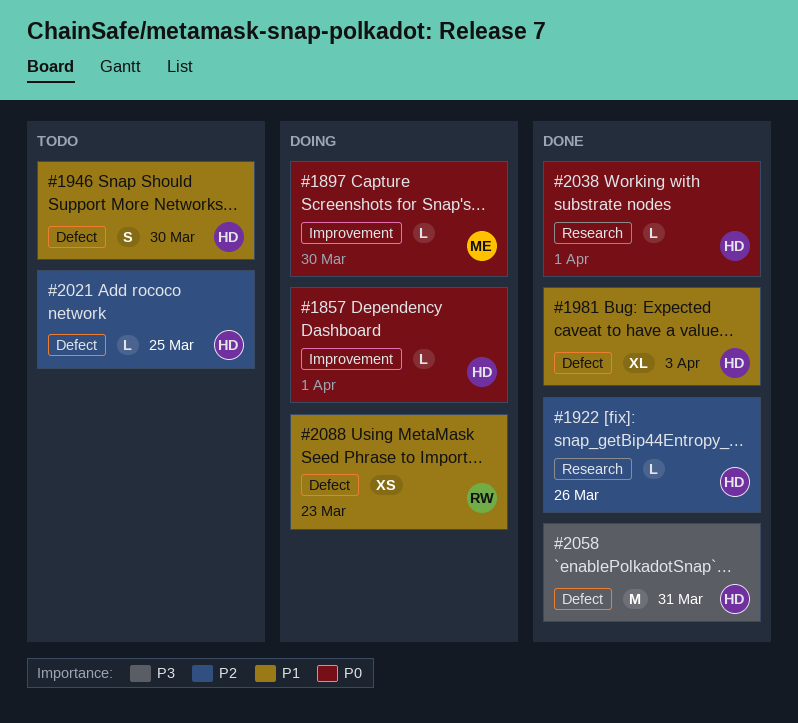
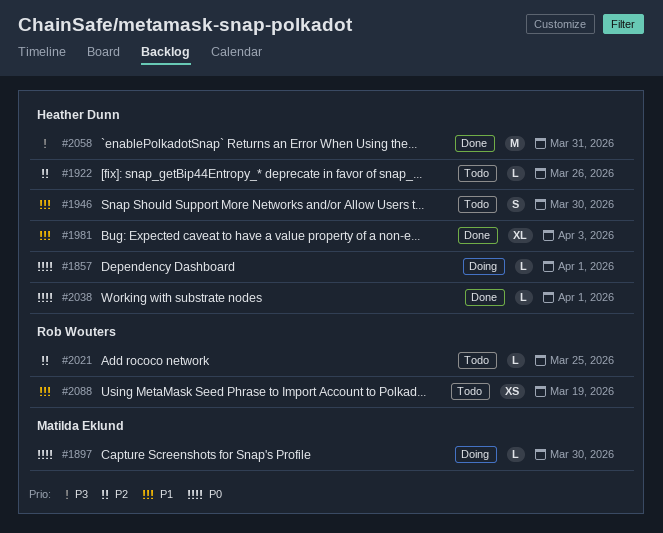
#1922, status: Done -> Todo
#2021, owner: Heather Dunn -> Rob Wouters
#2088, status: Doing -> Todo
#2088, due: Mar 23 -> Mar 19

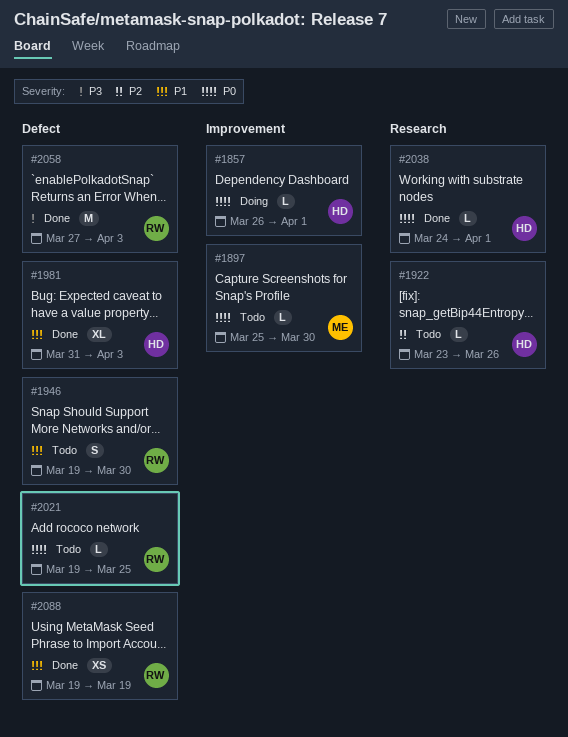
#1897, status: Doing -> Todo
#1946, owner: Heather Dunn -> Rob Wouters
#2021, priority: P2 -> P0
#2058, owner: Heather Dunn -> Rob Wouters
#2058, due: Mar 31 -> Apr 3
#2088, status: Todo -> Done

